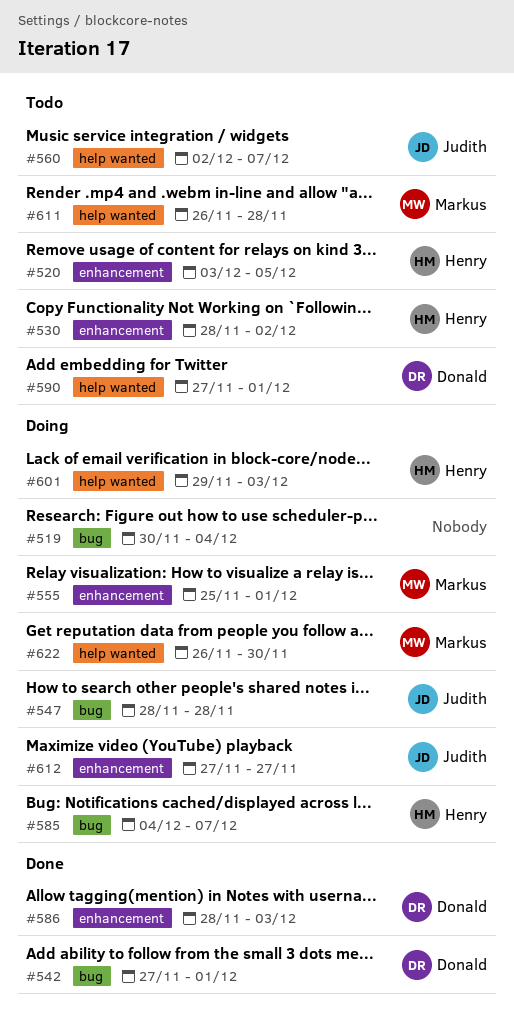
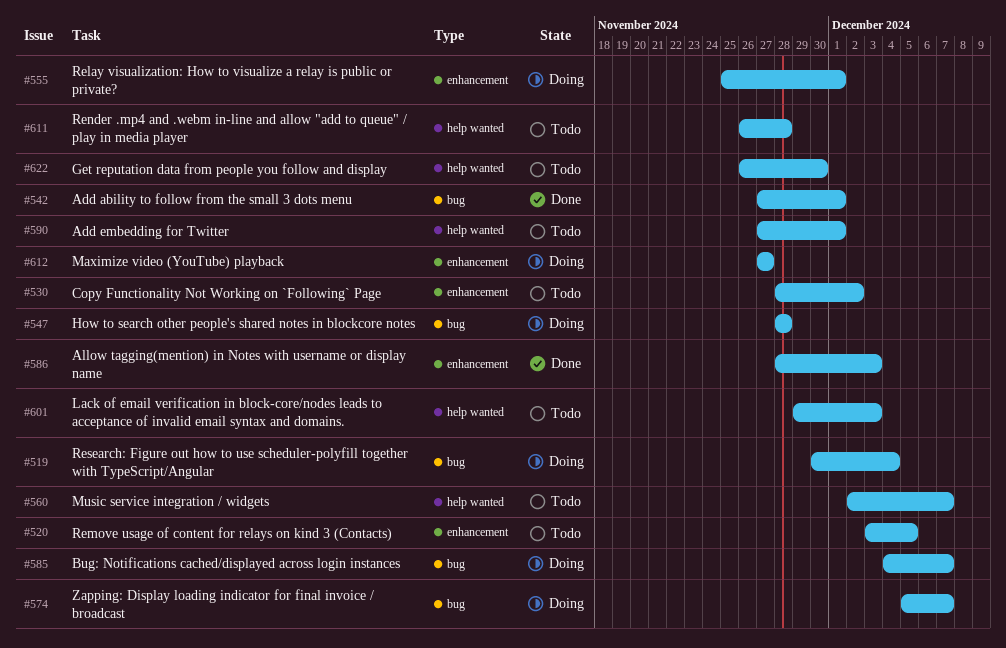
#574: none -> present
#601, status: Doing -> Todo
#622, status: Doing -> Todo

